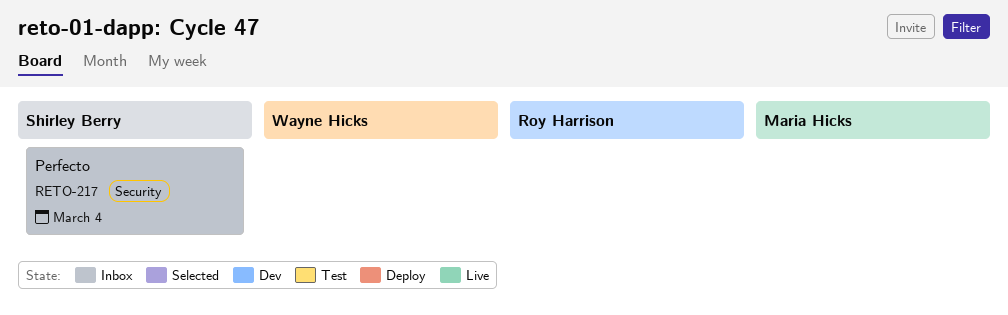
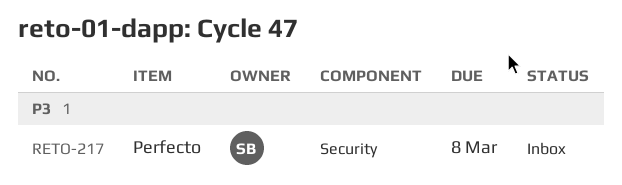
RETO-217, due: Mar 4 -> Mar 8

